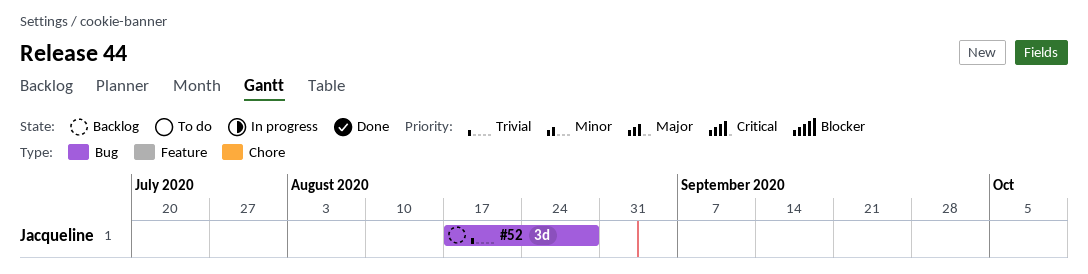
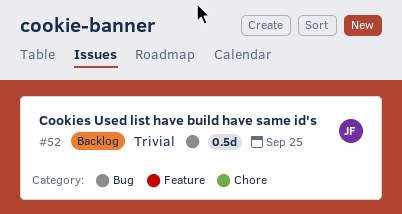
#52, estimate: 3d -> 0.5d
#52, due: Aug 28 -> Sep 25

